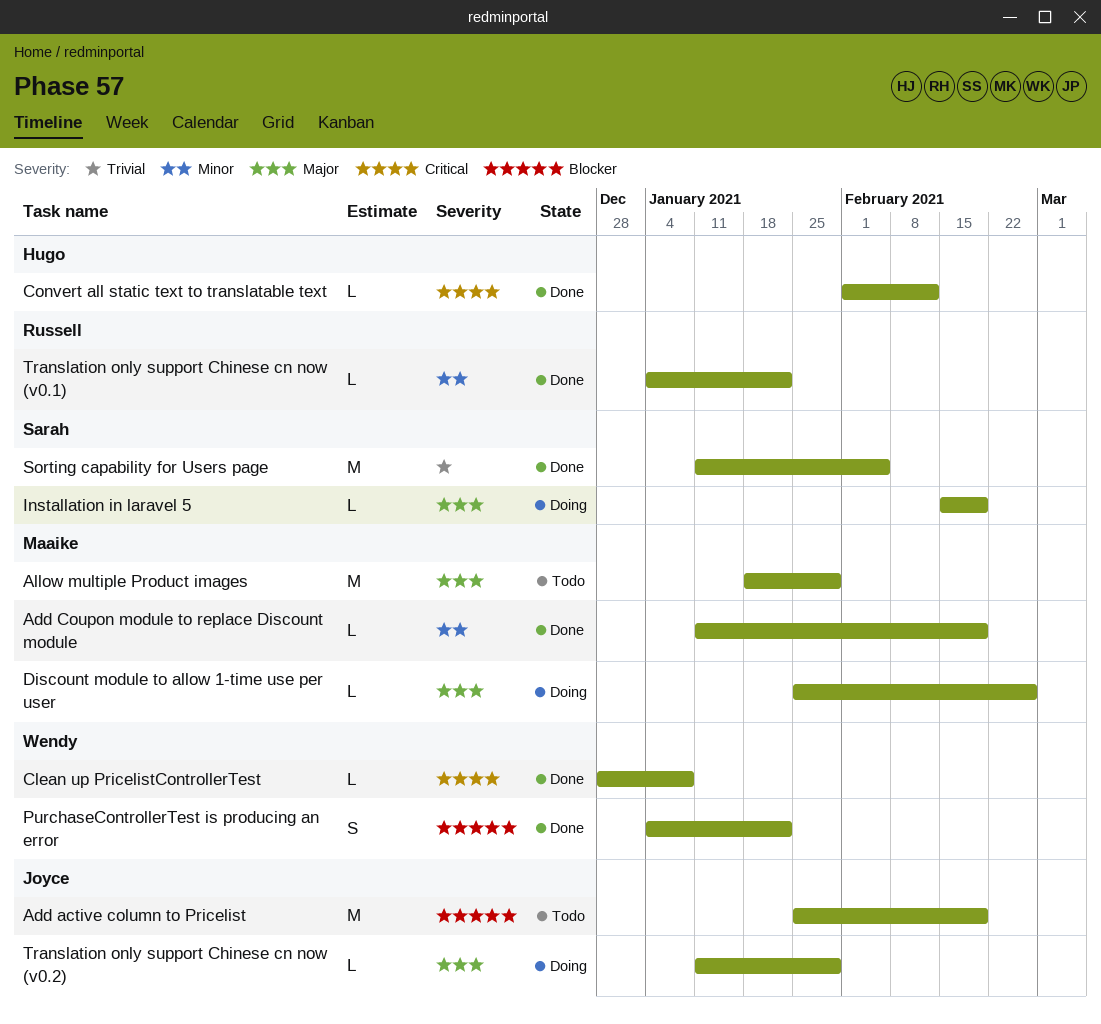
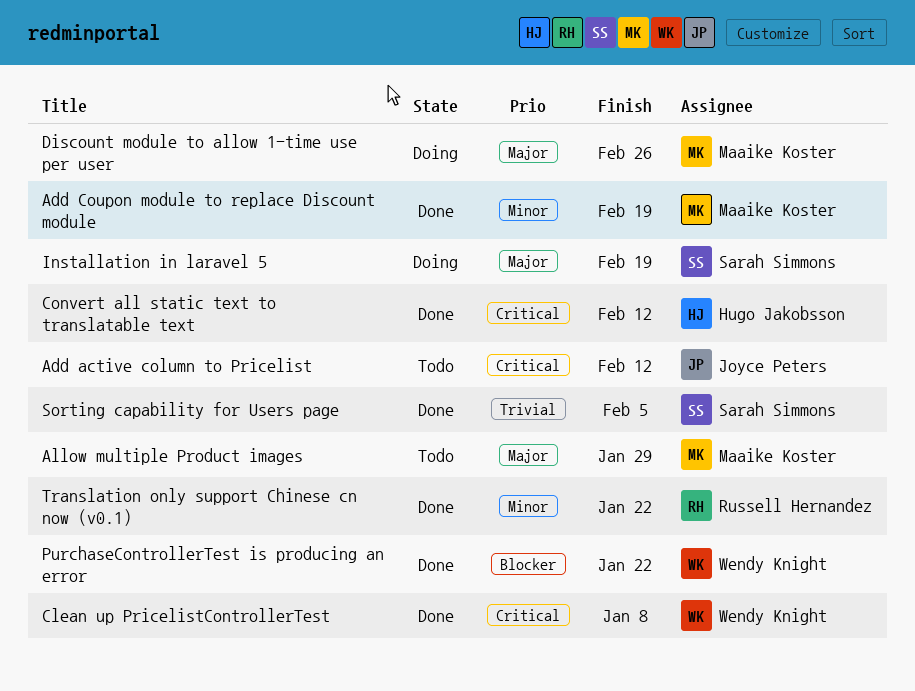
Add active column to Pricelist, priority: Blocker -> Critical
Add active column to Pricelist, due: Feb 19 -> Feb 12
Translation only support Chinese cn now (v0.2): present -> none

